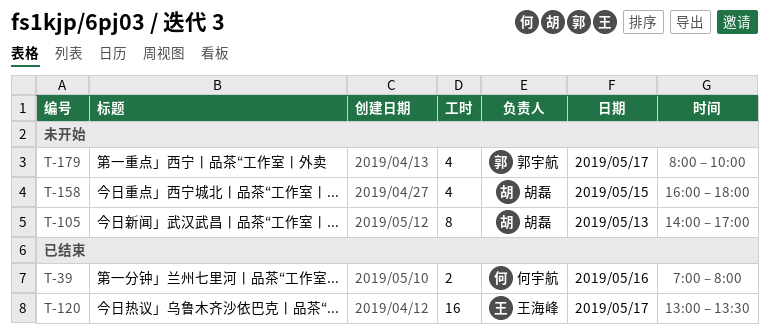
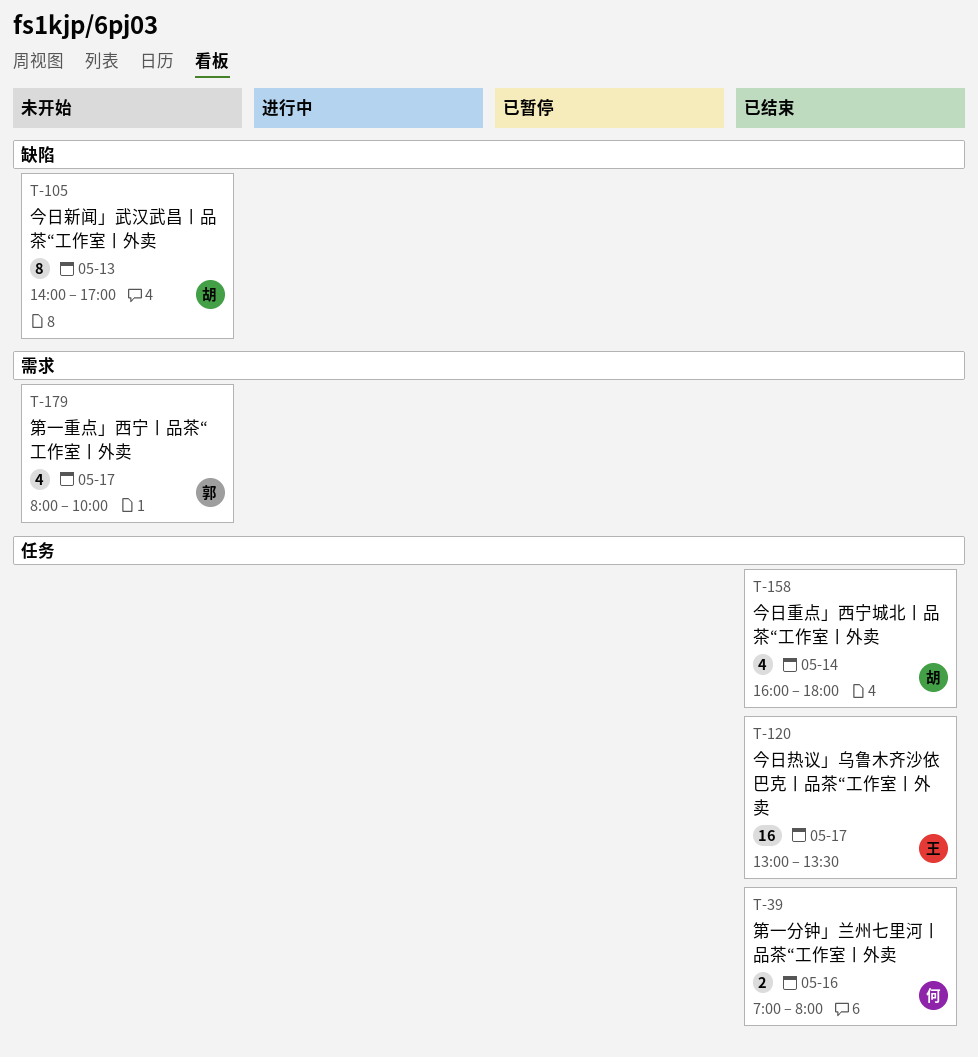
T-158, status: 未开始 -> 已结束
T-158, day: May 15 -> May 14

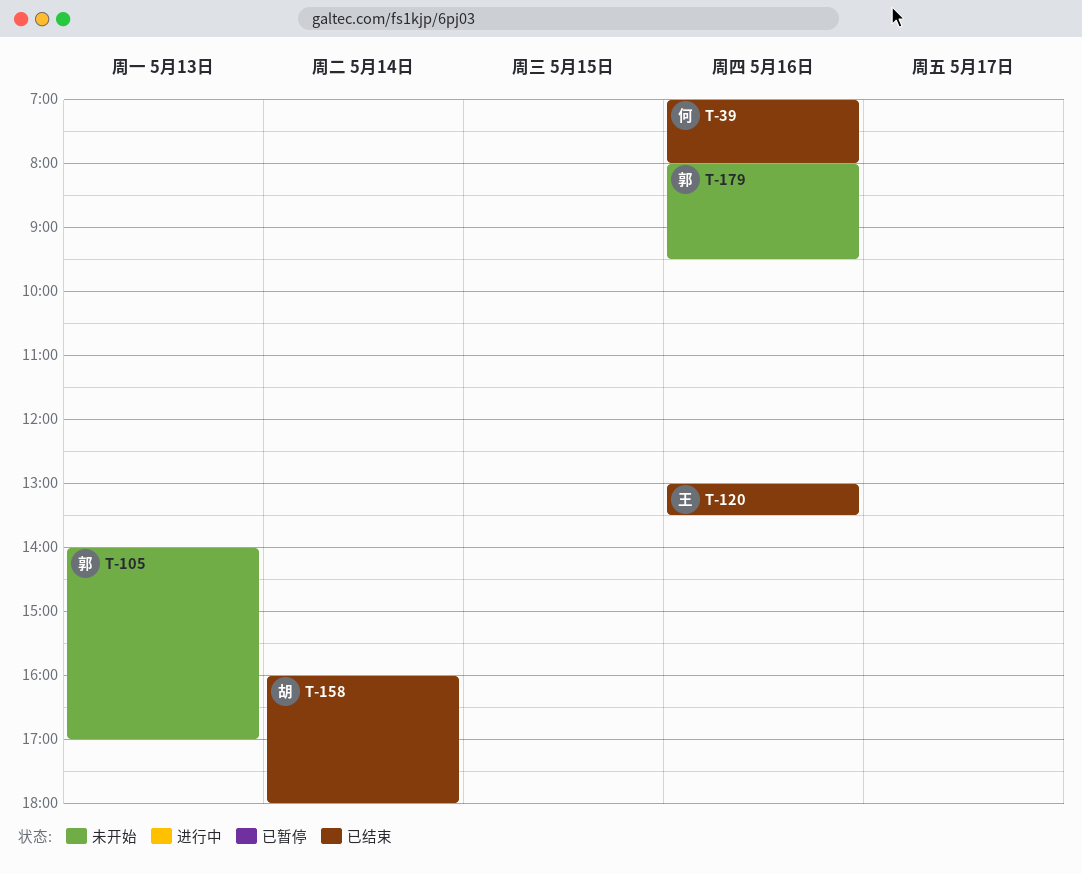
T-105, owner: 胡 -> 郭
T-120, day: May 17 -> May 16
T-179, day: May 17 -> May 16
T-179, ends: 10:00 -> 09:30

